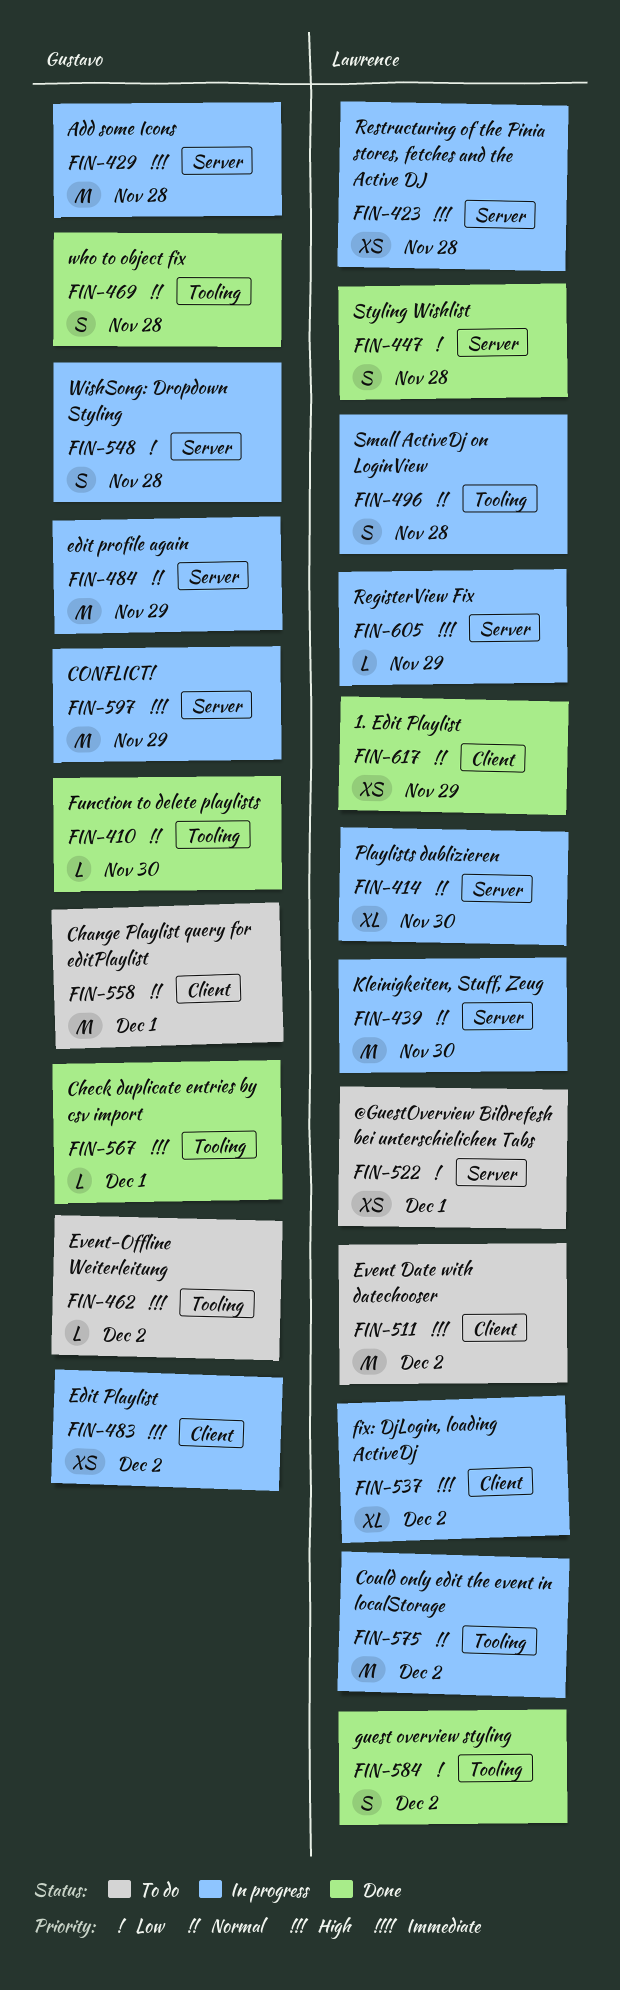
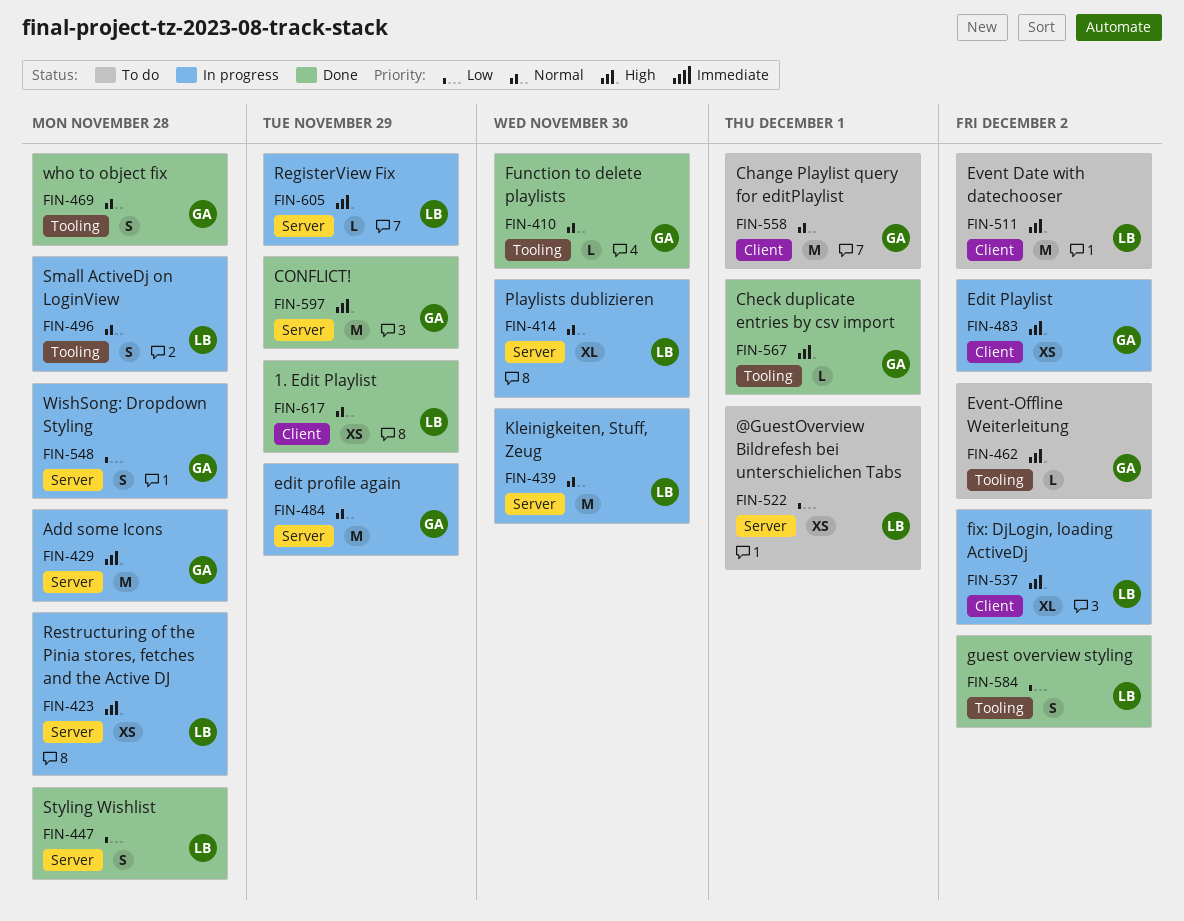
FIN-575: present -> none
FIN-597, status: In progress -> Done

